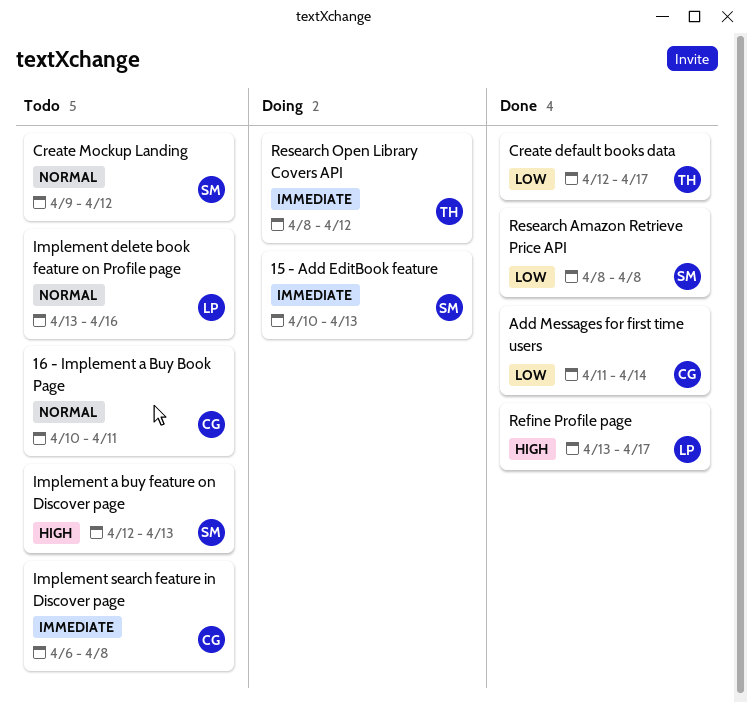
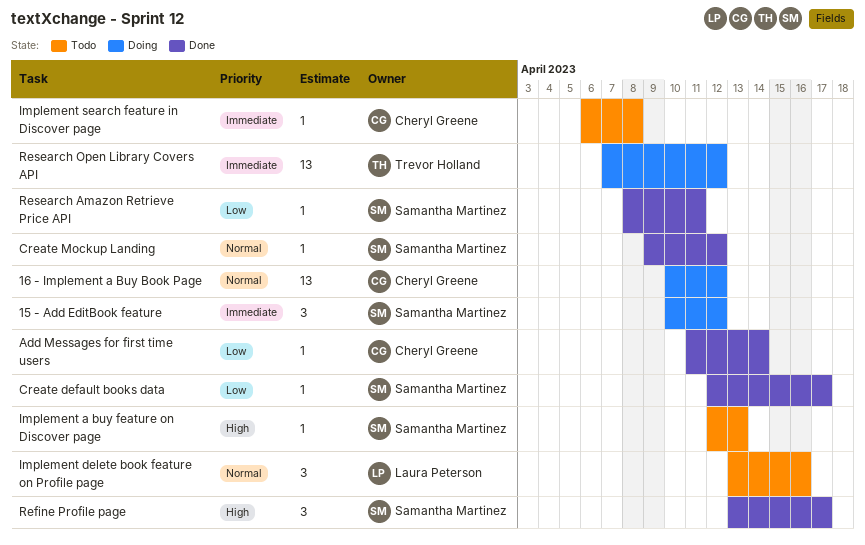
15 - Add EditBook feature, due: Apr 13 -> Apr 12
16 - Implement a Buy Book Page, status: Todo -> Doing
16 - Implement a Buy Book Page, due: Apr 11 -> Apr 12
Create default books data, owner: Trevor Holland -> Samantha Martinez
Create Mockup Landing, status: Todo -> Done
Refine Profile page, owner: Laura Peterson -> Samantha Martinez
Research Amazon Retrieve Price API, due: Apr 8 -> Apr 11
Research Open Library Covers API, start: Apr 8 -> Apr 7

